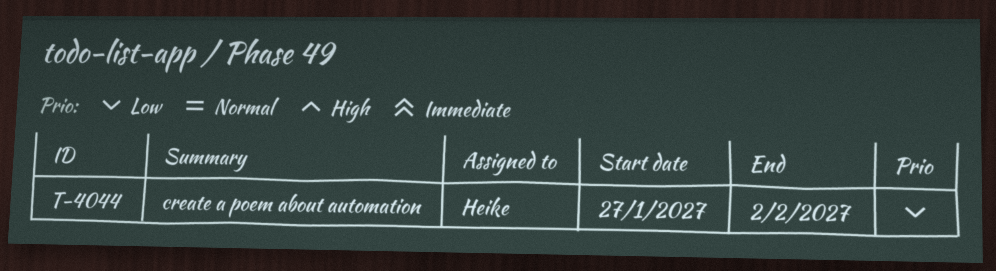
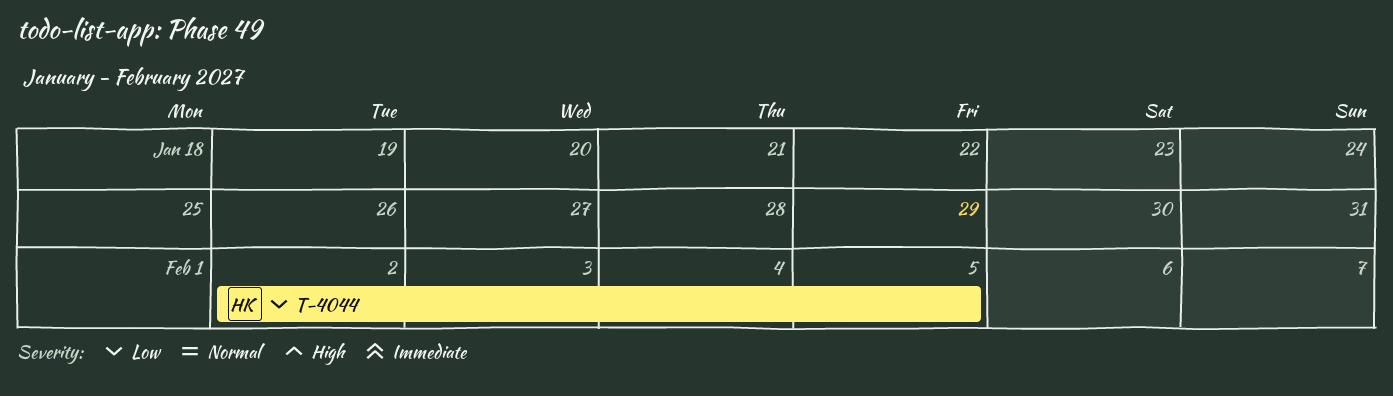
T-4044, start: Jan 27 -> Feb 2
T-4044, due: Feb 2 -> Feb 5

